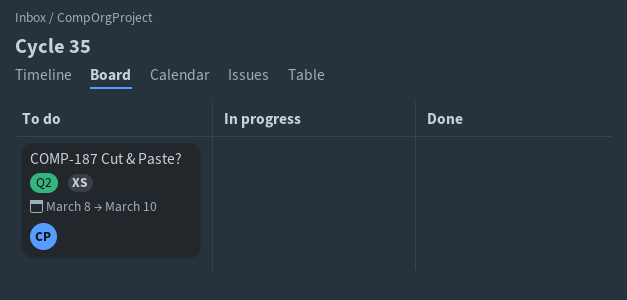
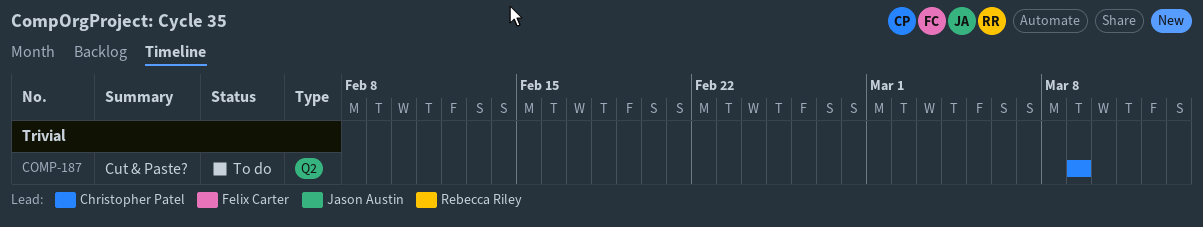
COMP-187, start: Mar 8 -> Mar 9
COMP-187, due: Mar 10 -> Mar 9

